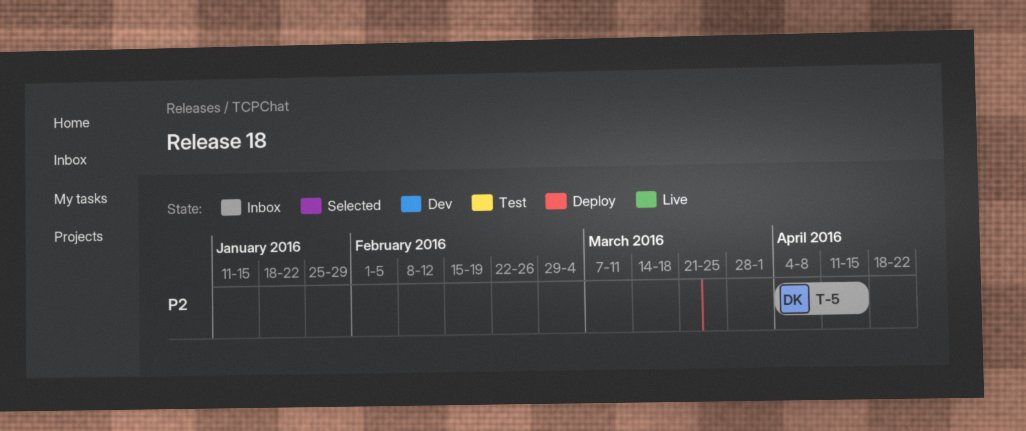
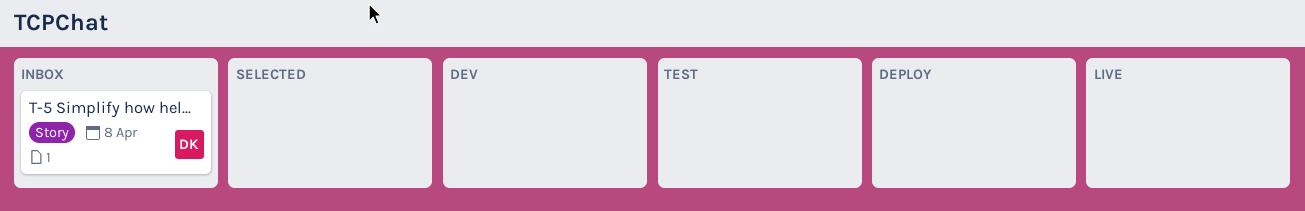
T-5, due: Apr 15 -> Apr 8

